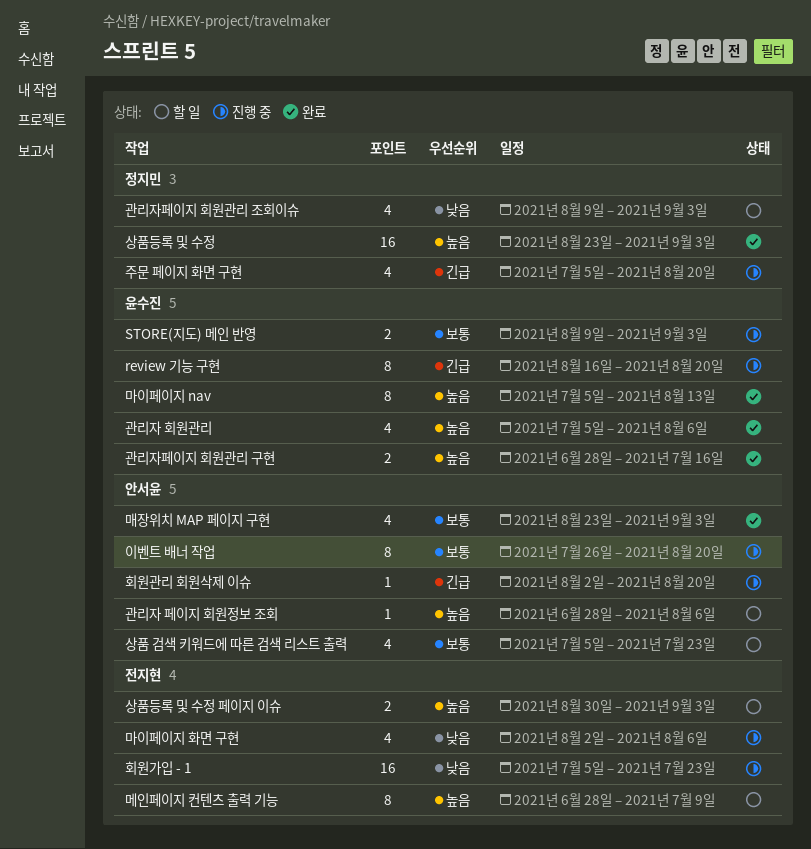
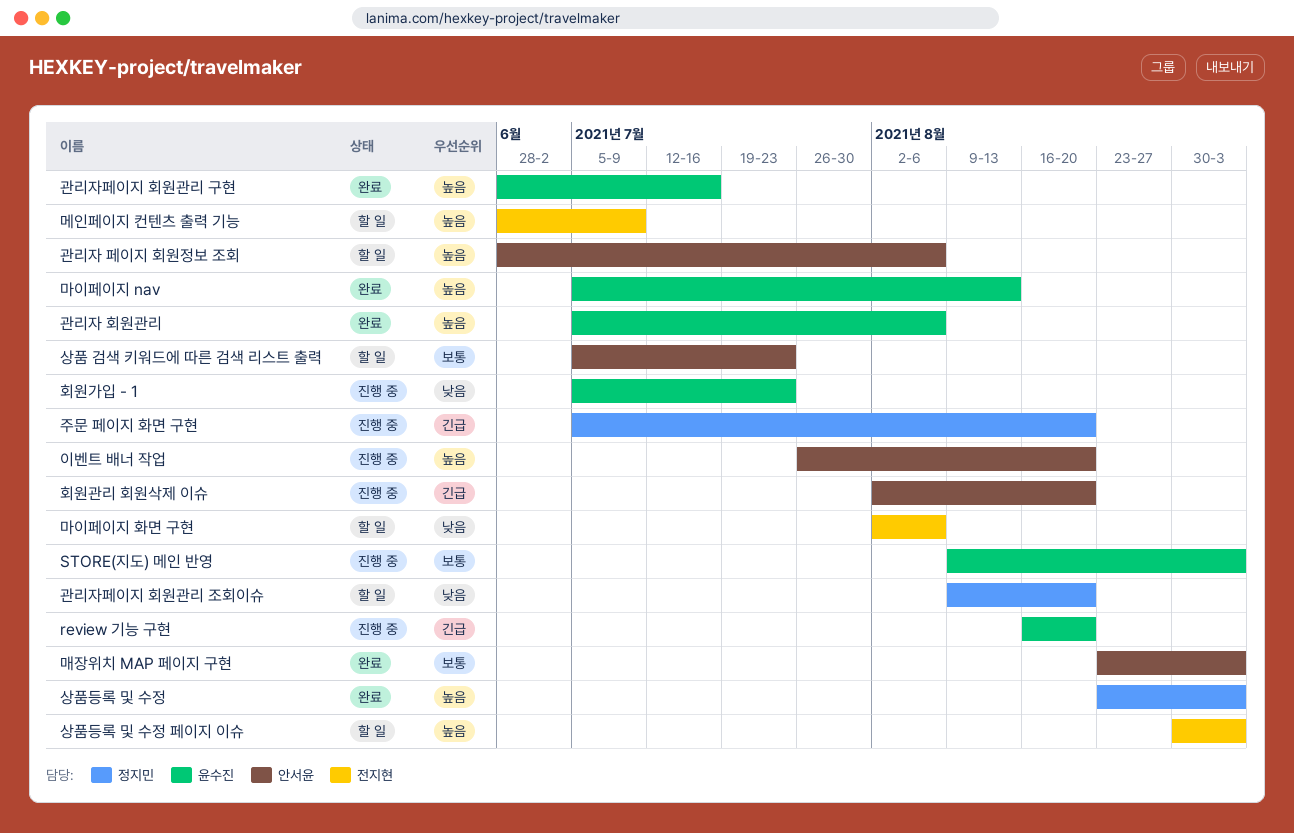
관리자페이지 회원관리 조회이슈, due: Sep 3 -> Aug 20
마이페이지 화면 구현, status: 진행 중 -> 할 일
이벤트 배너 작업, priority: 보통 -> 높음
회원가입 - 1, owner: 전지현 -> 윤수진

